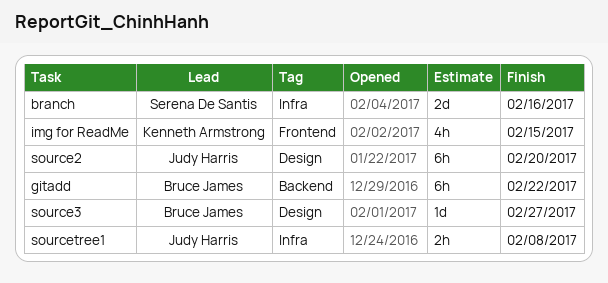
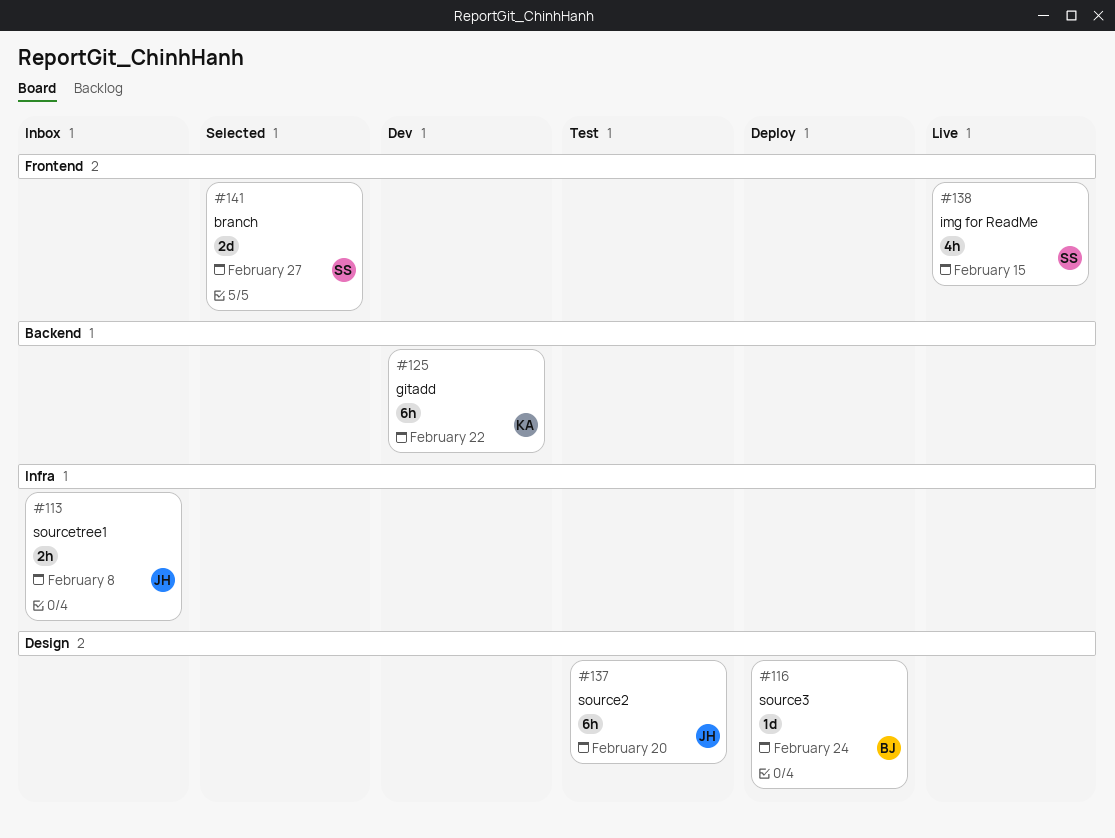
branch, label: Infra -> Frontend
branch, due: Feb 16 -> Feb 27
gitadd, owner: Bruce James -> Kenneth Armstrong
img for ReadMe, owner: Kenneth Armstrong -> Serena De Santis
source3, due: Feb 27 -> Feb 24

